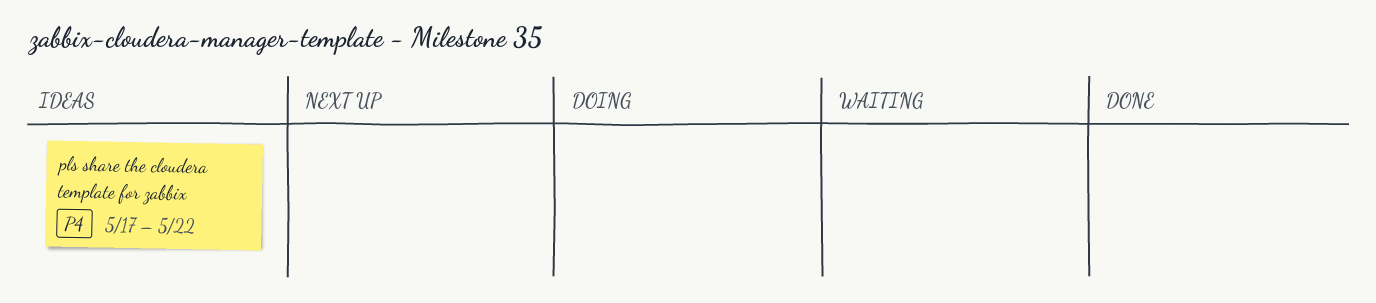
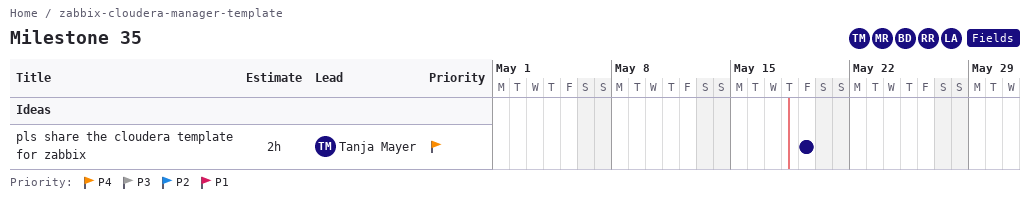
pls share the cloudera template for zabbix, start: May 17 -> May 19
pls share the cloudera template for zabbix, due: May 22 -> May 19

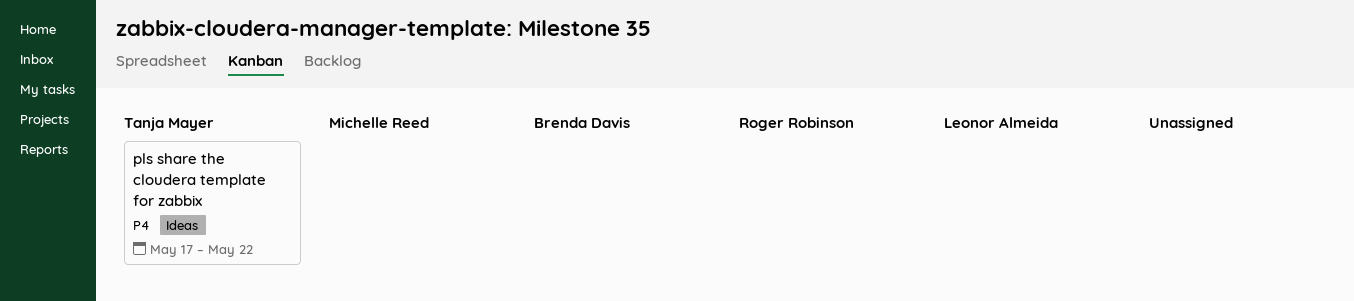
pls share the cloudera template for zabbix, start: May 19 -> May 17
pls share the cloudera template for zabbix, due: May 19 -> May 22

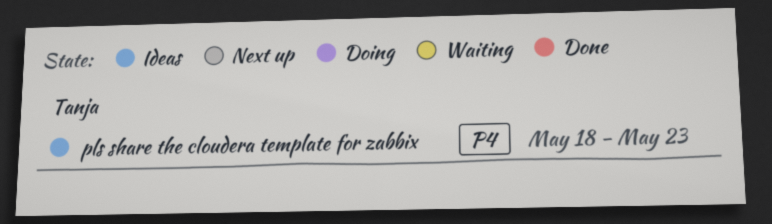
pls share the cloudera template for zabbix, start: May 17 -> May 18
pls share the cloudera template for zabbix, due: May 22 -> May 23

